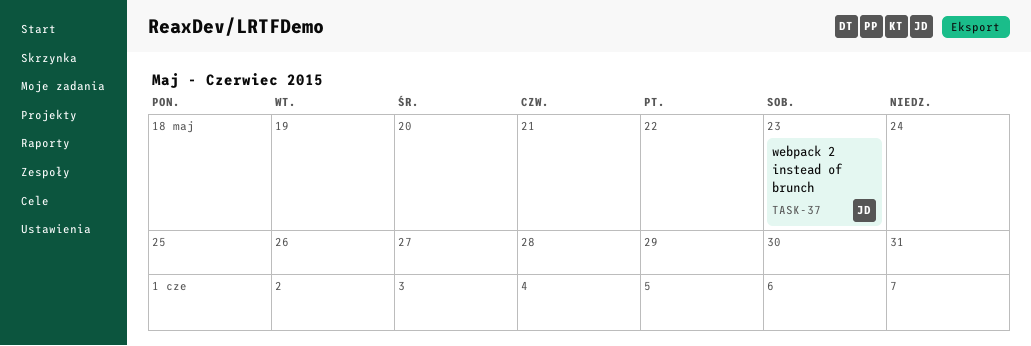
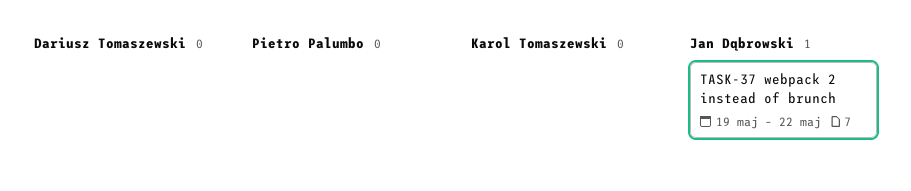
TASK-37, due: May 23 -> May 22

